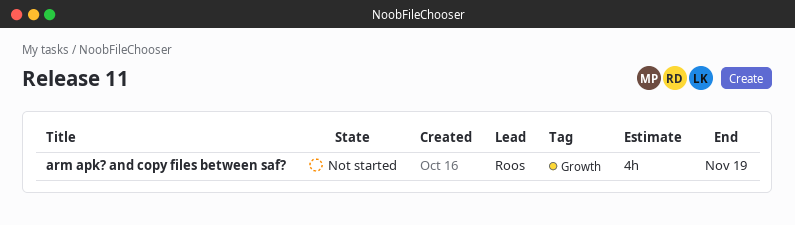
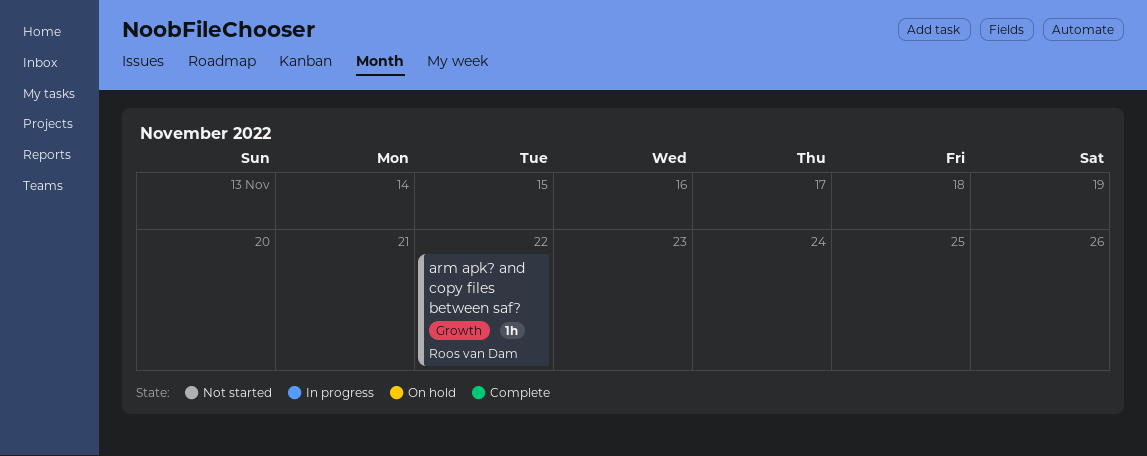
arm apk? and copy files between saf?, estimate: 4h -> 1h
arm apk? and copy files between saf?, due: Nov 19 -> Nov 22

